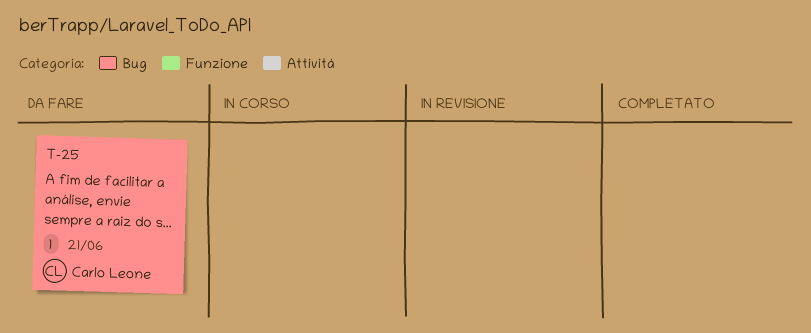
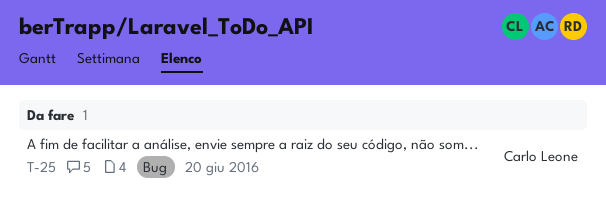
T-25, due: Jun 21 -> Jun 20

